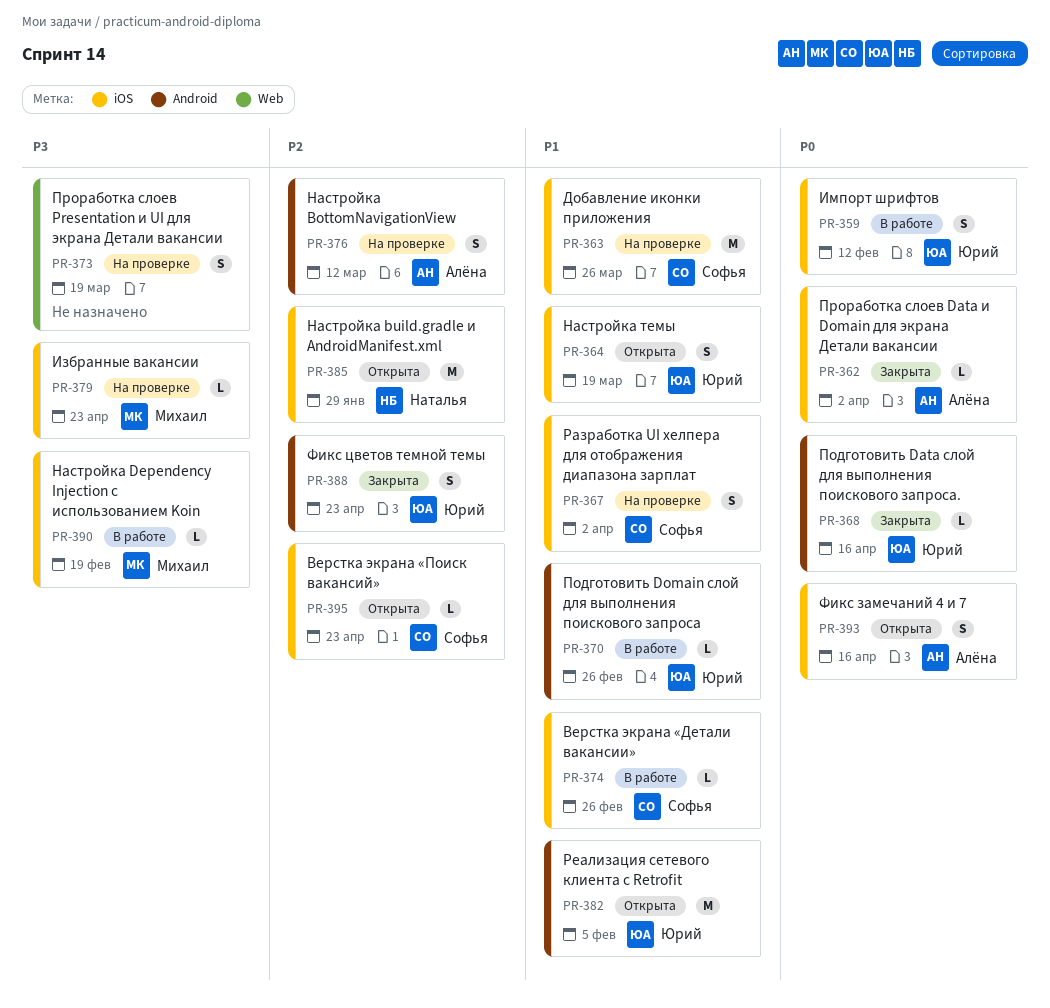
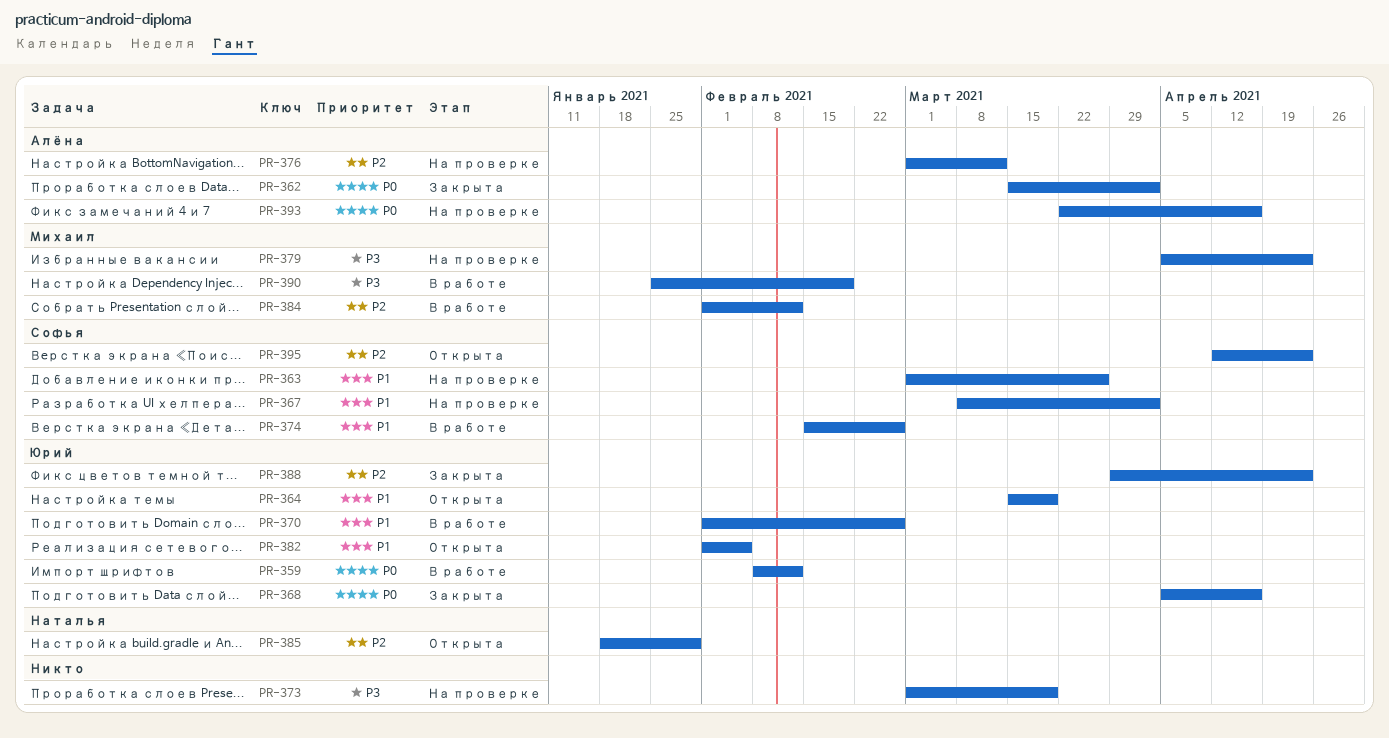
PR-384: none -> present
PR-393, status: Открыта -> На проверке

